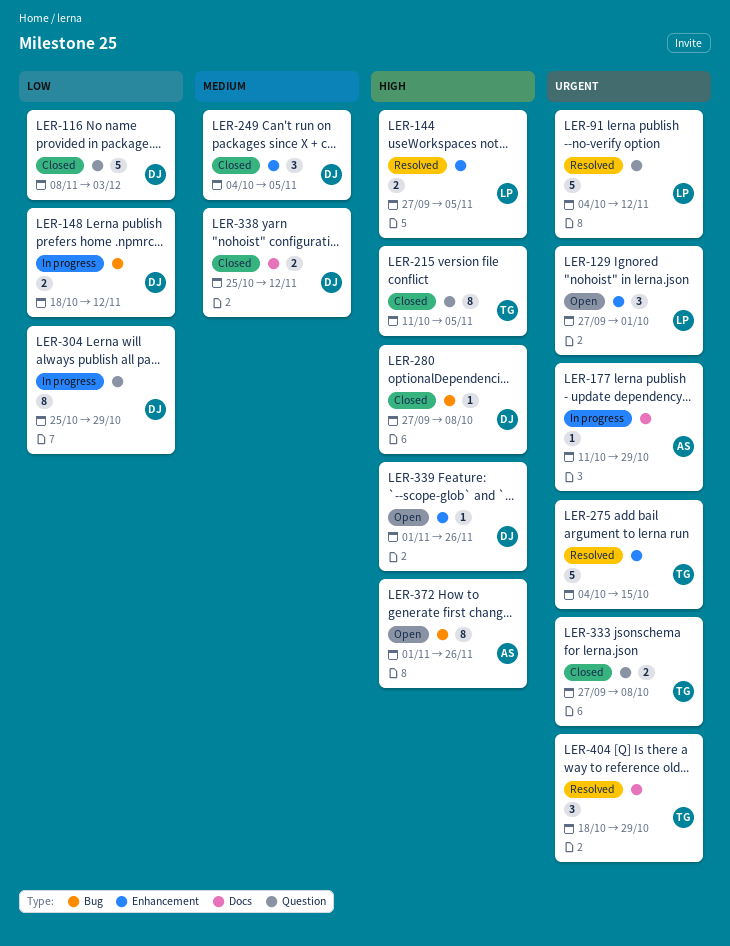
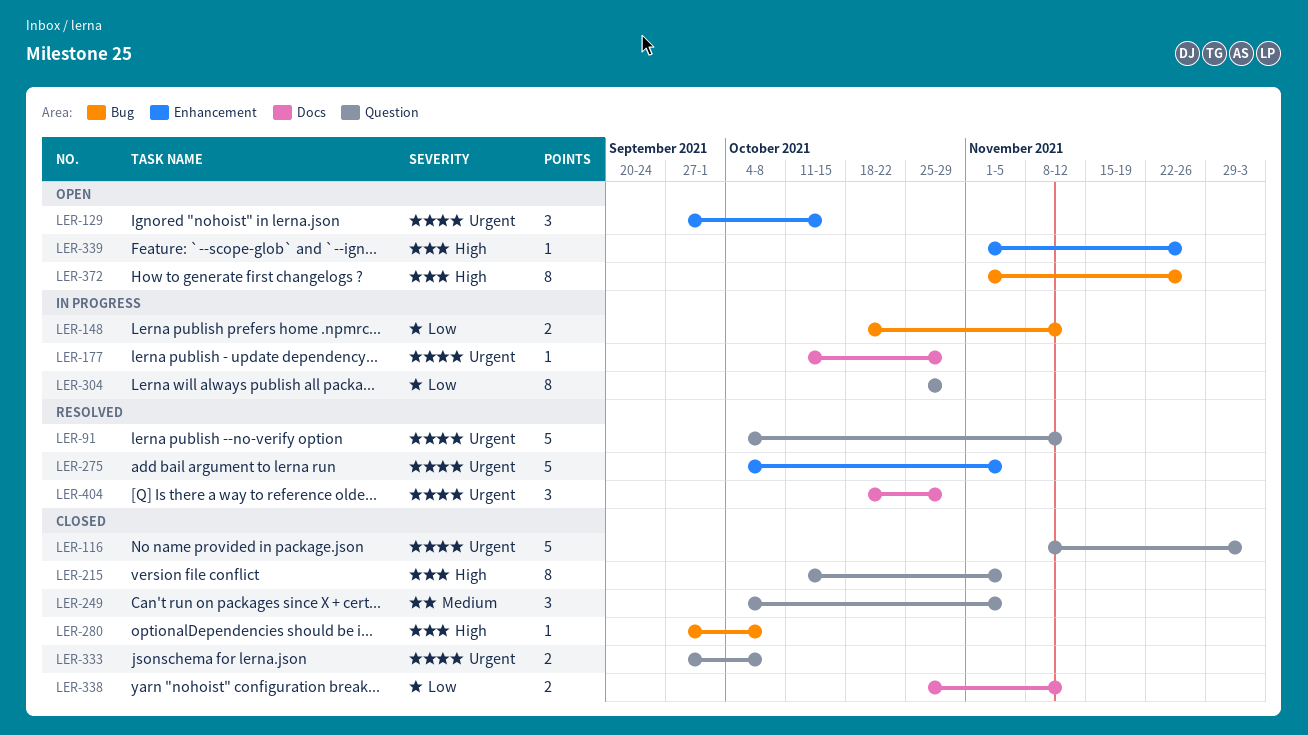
LER-116, priority: Low -> Urgent
LER-129, due: Oct 1 -> Oct 15
LER-144: present -> none
LER-249, label: Enhancement -> Question
LER-275, due: Oct 15 -> Nov 5
LER-338, priority: Medium -> Low

